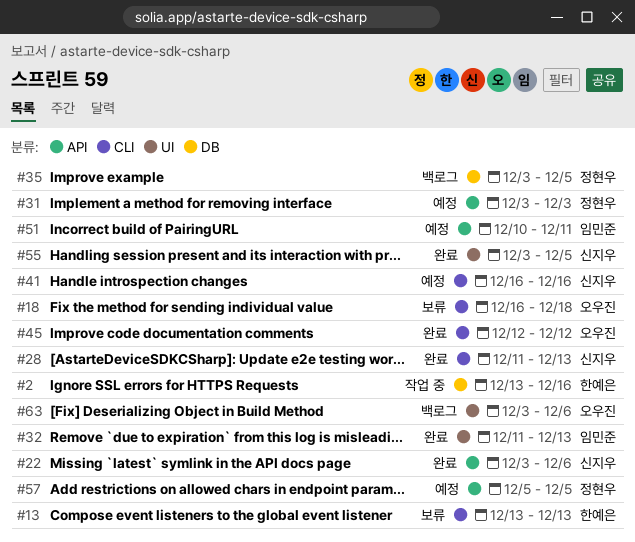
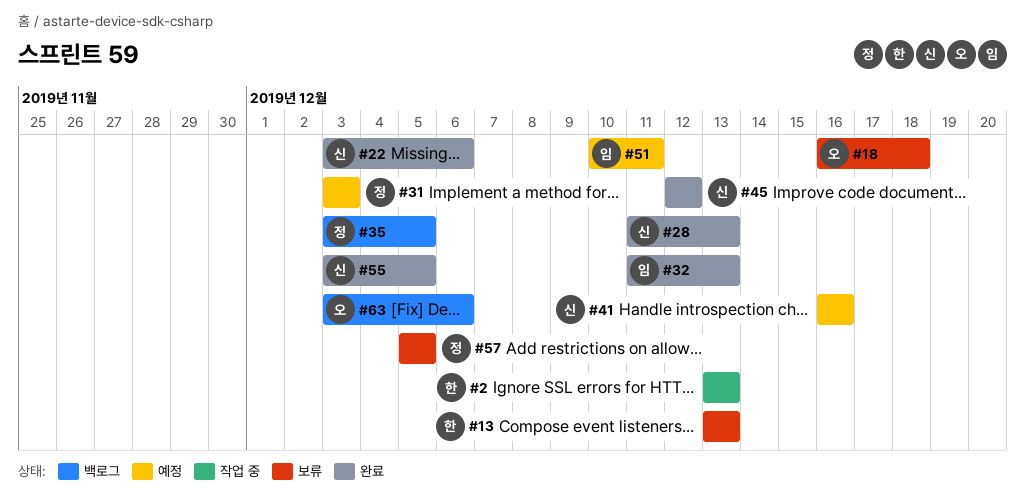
#2, due: Dec 16 -> Dec 13
#45, owner: 오우진 -> 신지우
#57, status: 예정 -> 보류

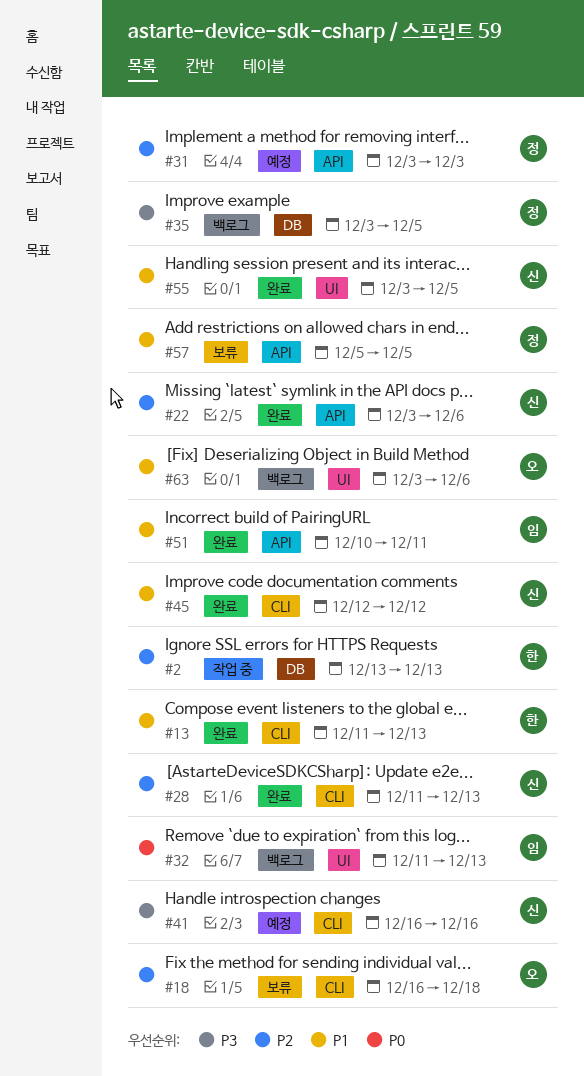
#13, status: 보류 -> 완료
#13, start: Dec 13 -> Dec 11
#32, status: 완료 -> 백로그
#51, status: 예정 -> 완료

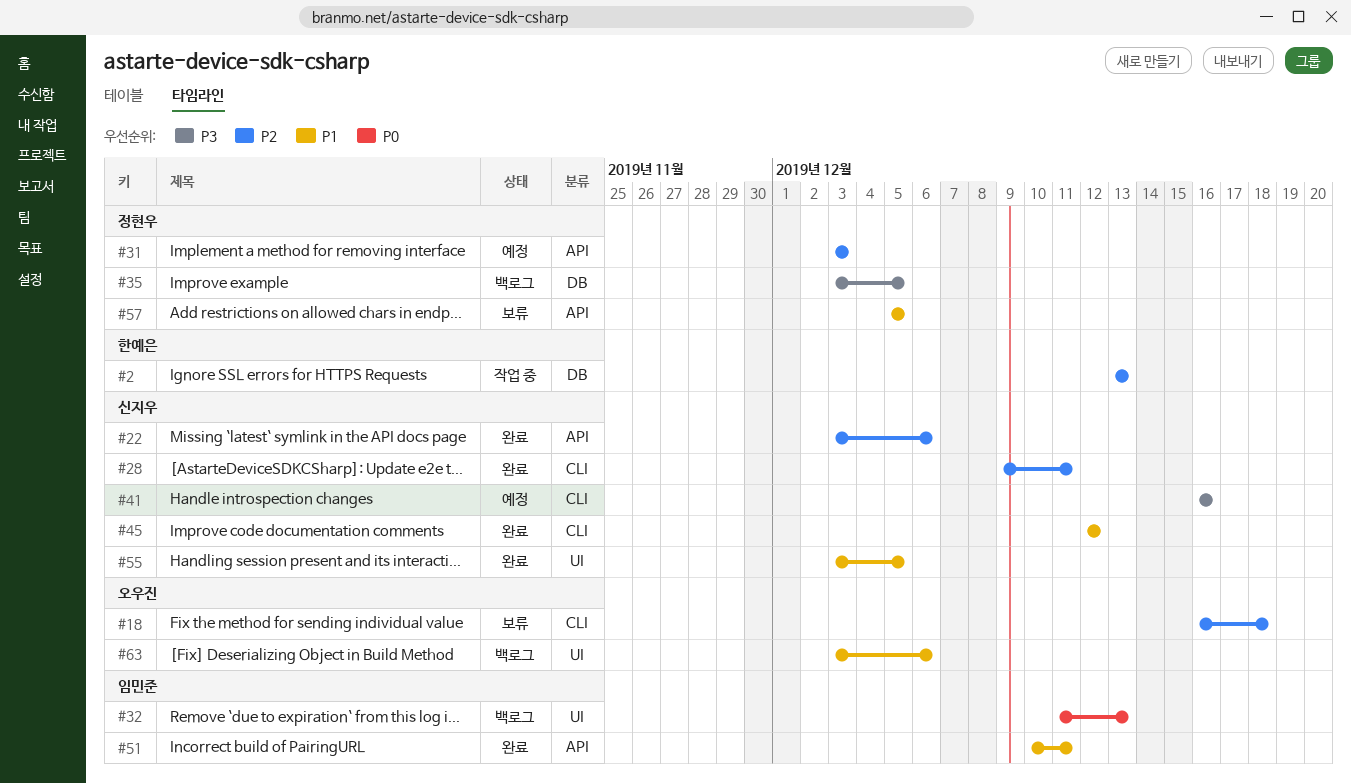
#13: present -> none
#28, start: Dec 11 -> Dec 9
#28, due: Dec 13 -> Dec 11

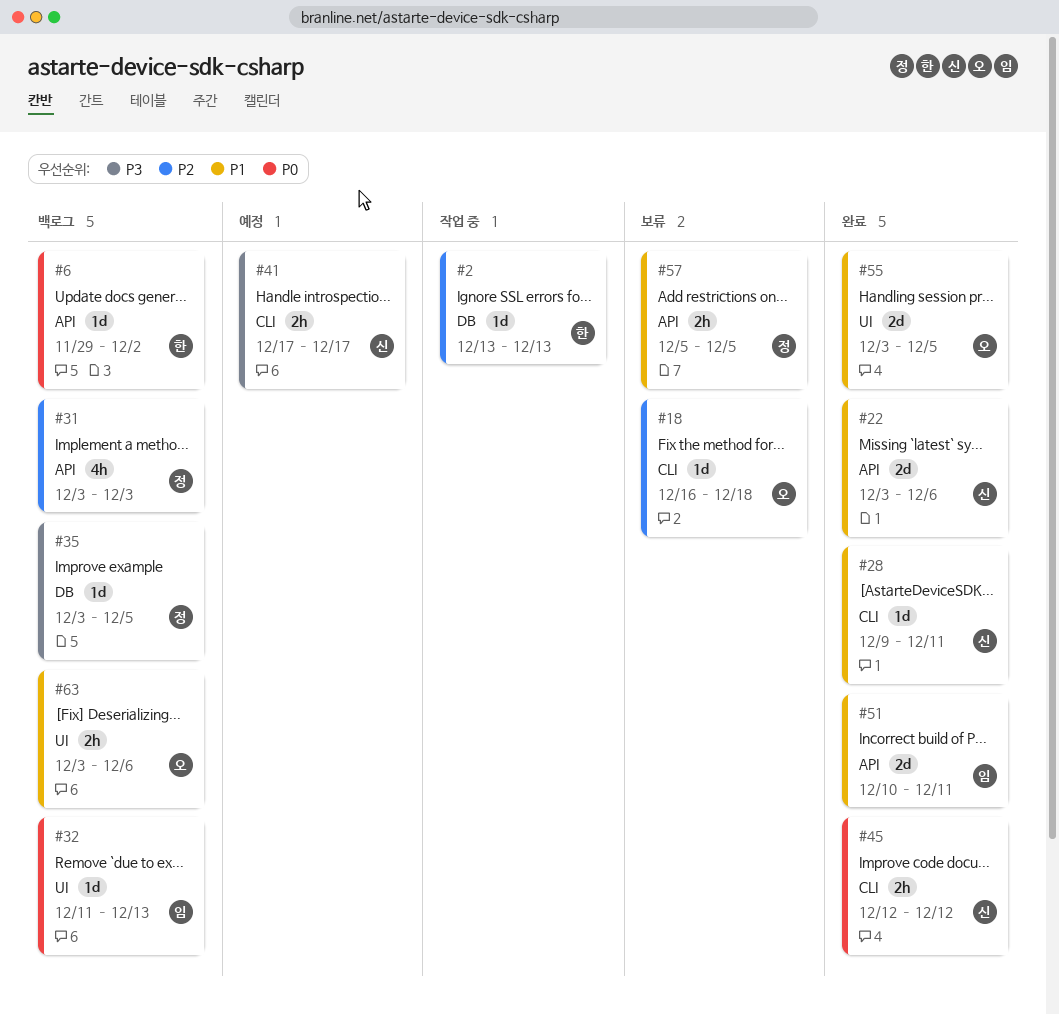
#6: none -> present
#22, priority: P2 -> P1
#28, priority: P2 -> P1
#31, status: 예정 -> 백로그
#41, start: Dec 16 -> Dec 17
#41, due: Dec 16 -> Dec 17
#45, priority: P1 -> P0
#55, owner: 신지우 -> 오우진

